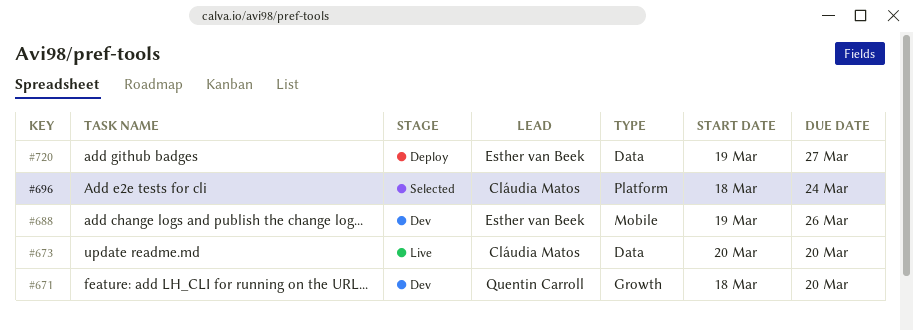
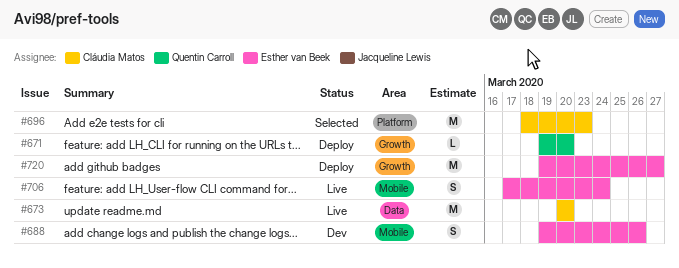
#671, status: Dev -> Deploy
#671, start: Mar 18 -> Mar 19
#696, due: Mar 24 -> Mar 23
#706: none -> present
#720, label: Data -> Growth

